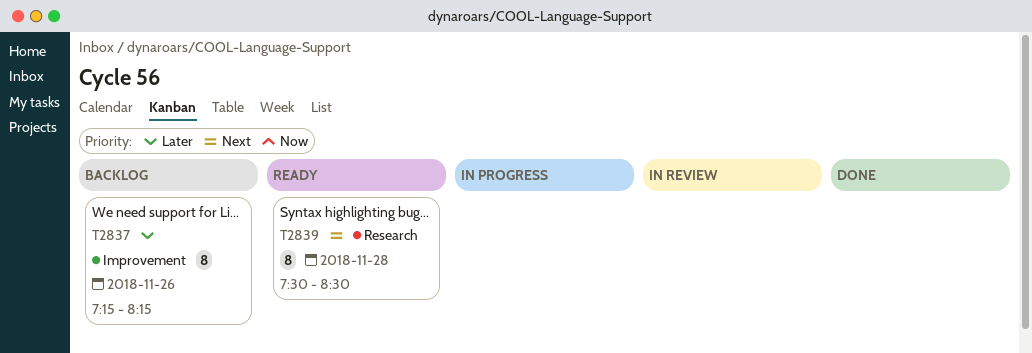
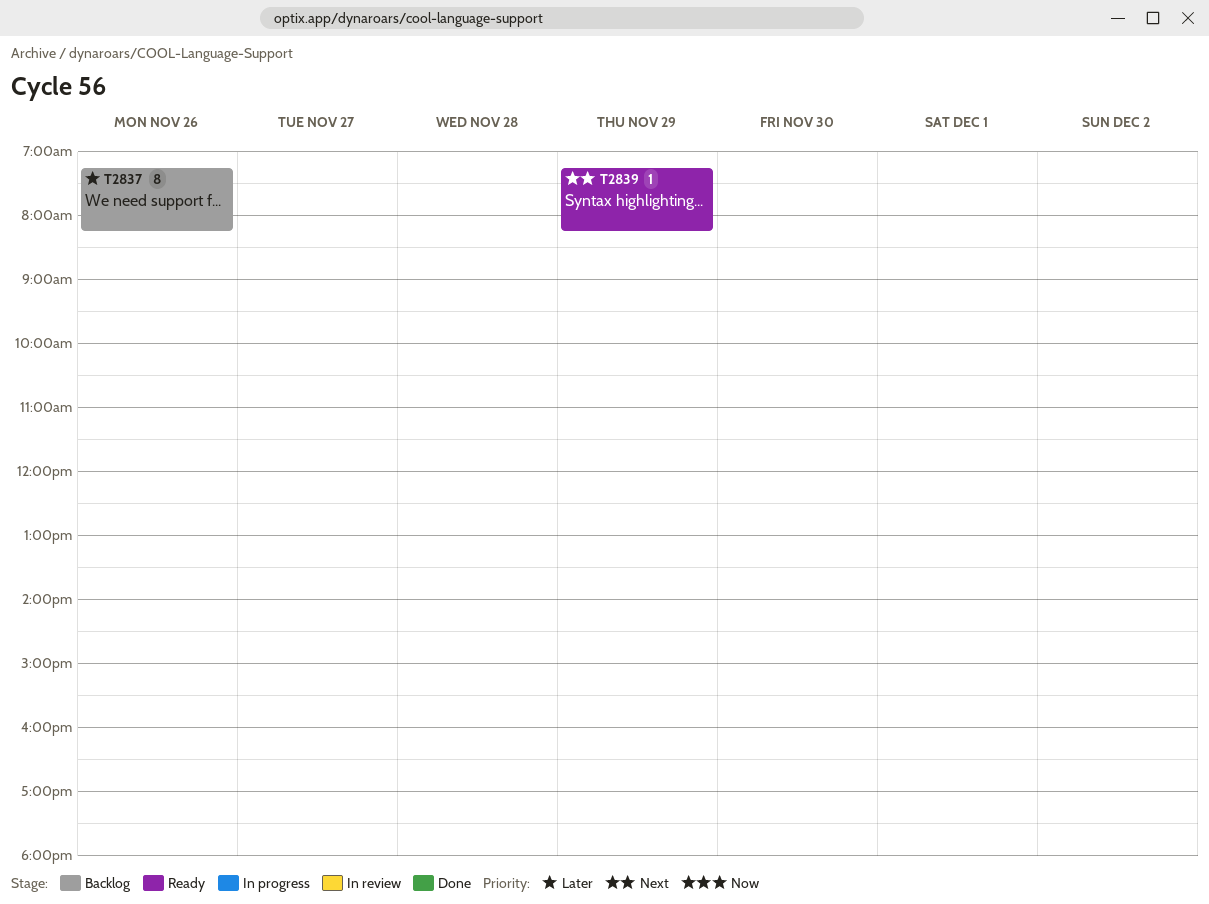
T2839, estimate: 8 -> 1
T2839, day: Nov 28 -> Nov 29
T2839, begins: 07:30 -> 07:15
T2839, ends: 08:30 -> 08:15

